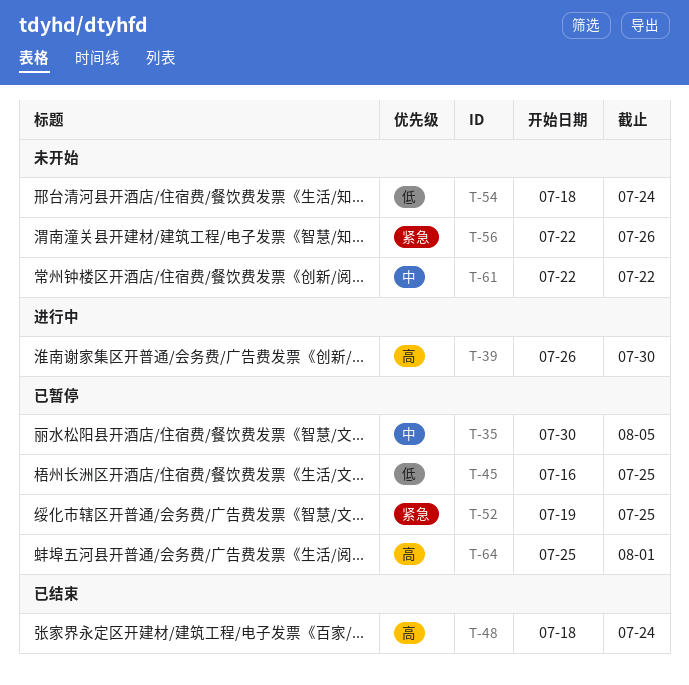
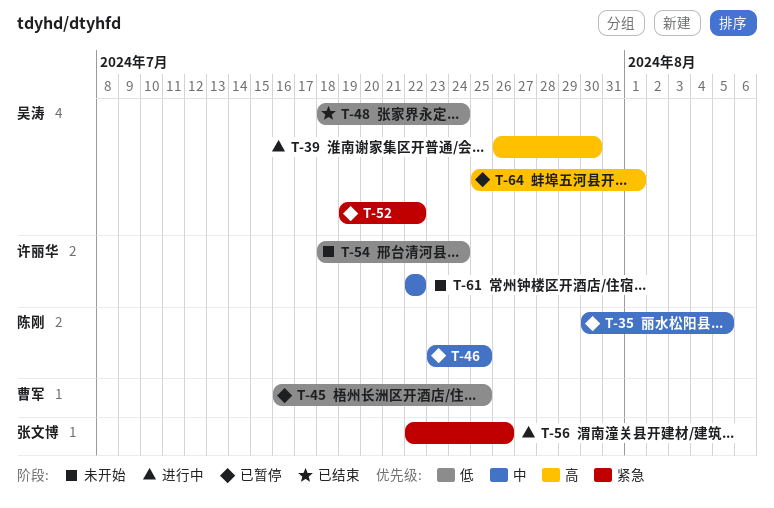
T-46: none -> present
T-48, priority: 高 -> 低
T-52, due: Jul 25 -> Jul 22
T-56, status: 未开始 -> 进行中

